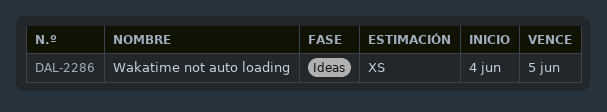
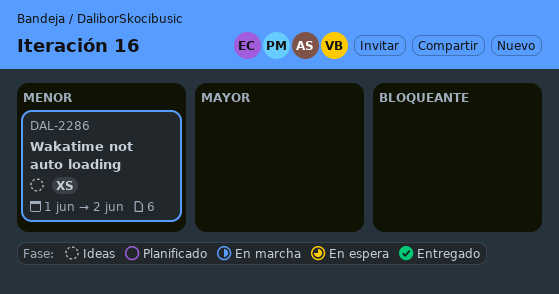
DAL-2286, start: Jun 4 -> Jun 1
DAL-2286, due: Jun 5 -> Jun 2

